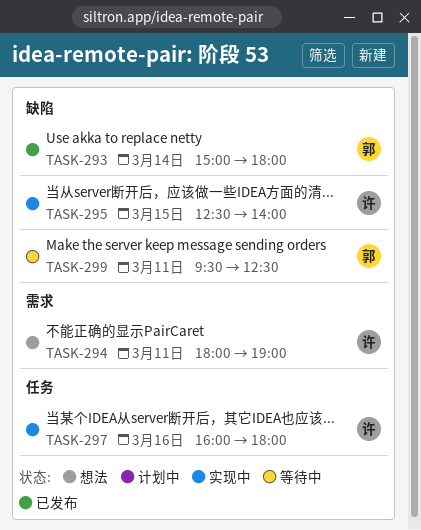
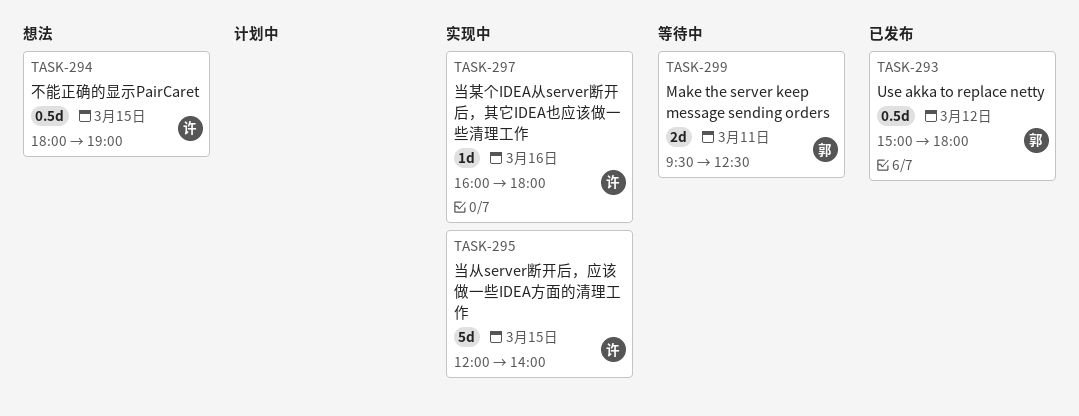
TASK-293, day: Mar 14 -> Mar 12
TASK-294, day: Mar 11 -> Mar 15
TASK-295, begins: 12:30 -> 12:00

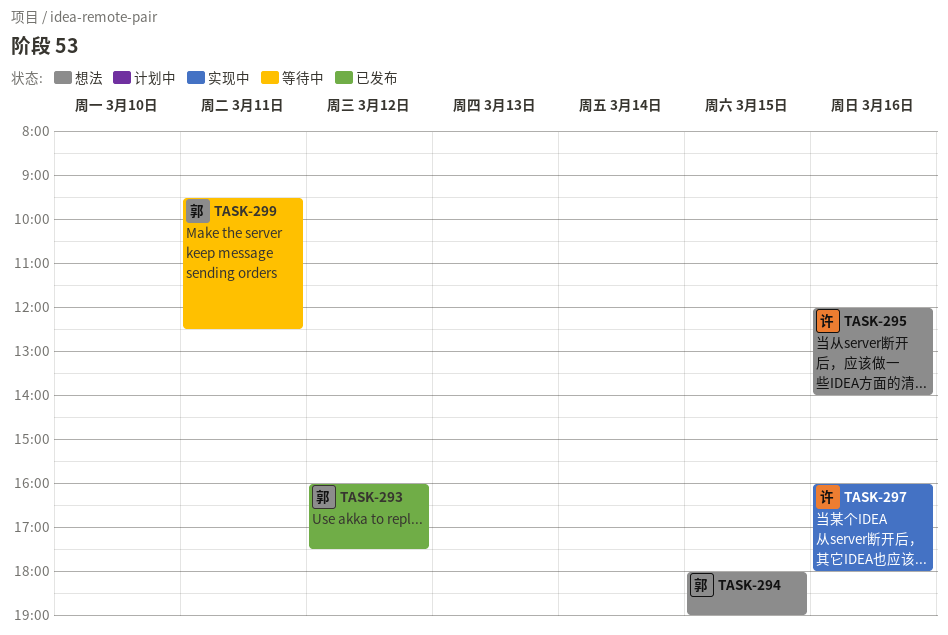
TASK-293, begins: 15:00 -> 16:00
TASK-293, ends: 18:00 -> 17:30
TASK-294, owner: 许 -> 郭
TASK-295, status: 实现中 -> 想法
TASK-295, day: Mar 15 -> Mar 16

